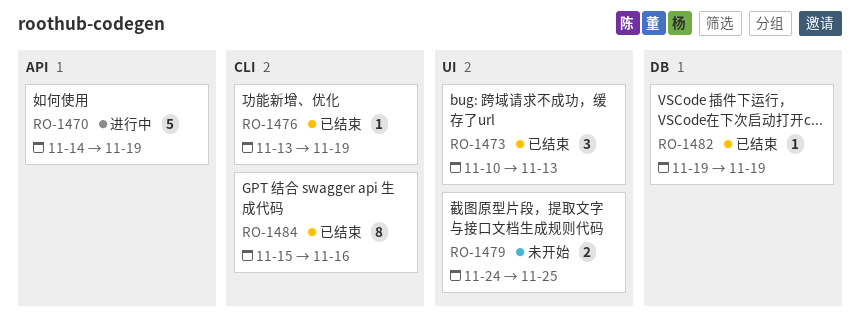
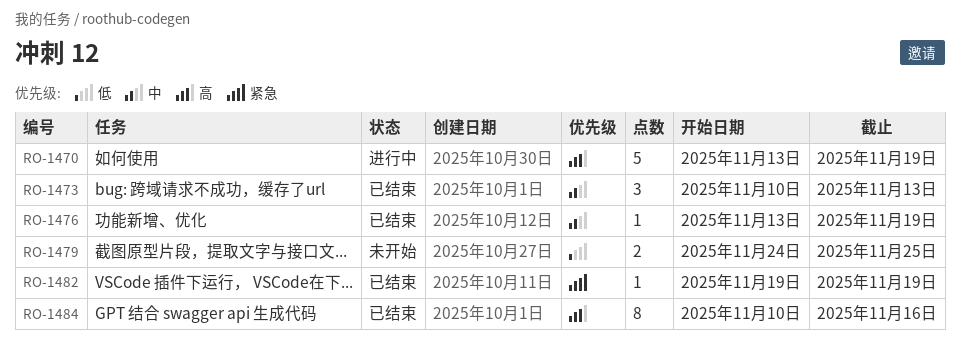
RO-1470, start: Nov 14 -> Nov 13
RO-1484, start: Nov 15 -> Nov 10

